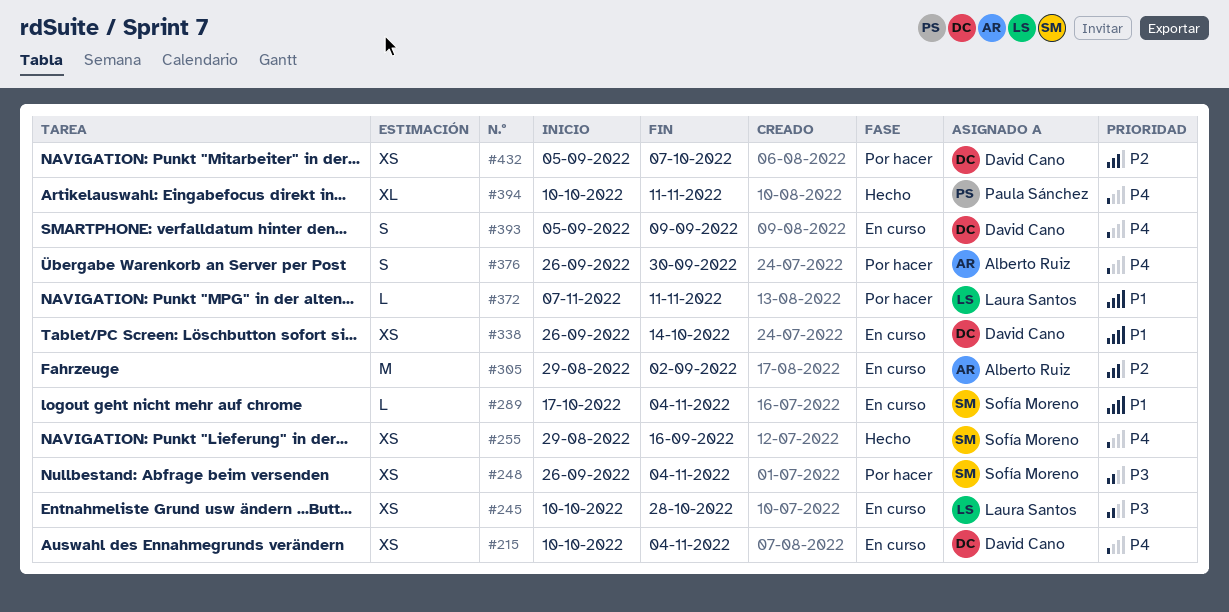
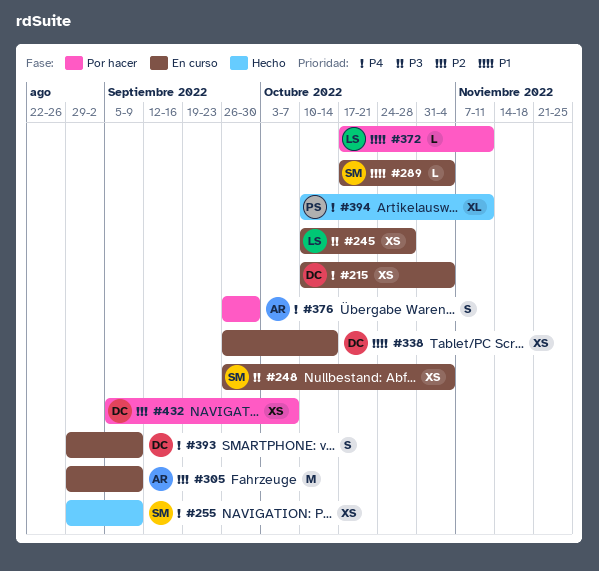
#248, status: Por hacer -> En curso
#255, due: Sep 16 -> Sep 9
#305, due: Sep 2 -> Sep 9
#372, start: Nov 7 -> Oct 17
#393, start: Sep 5 -> Aug 29

